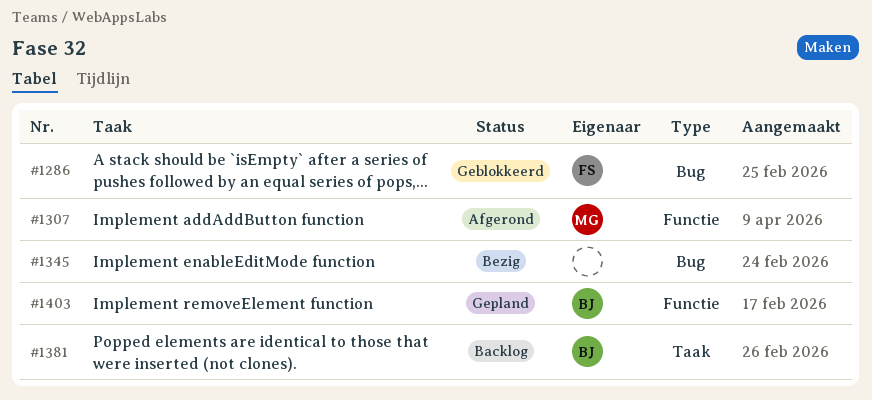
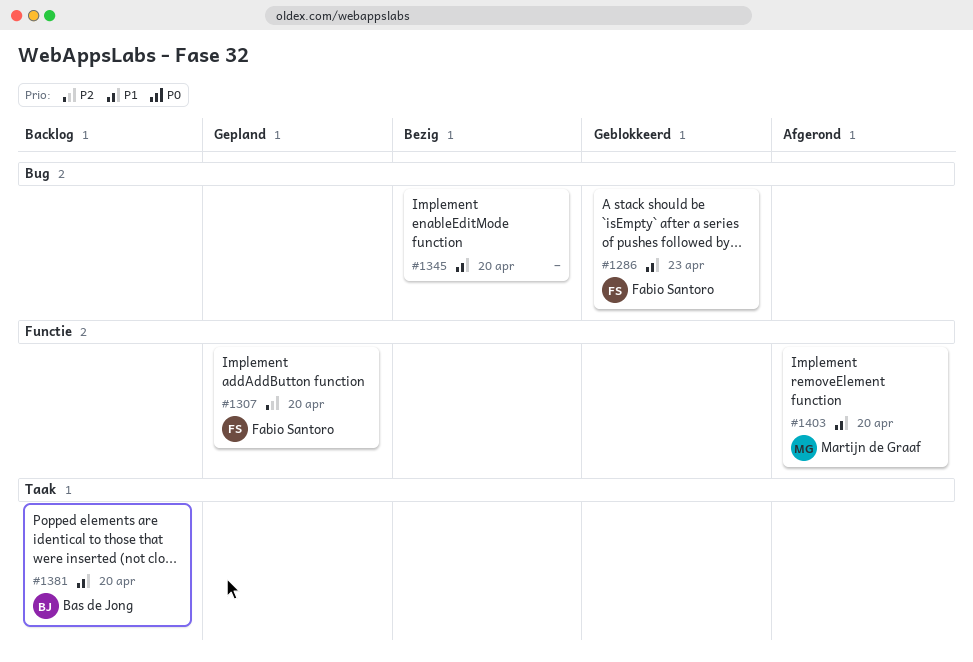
#1307, status: Afgerond -> Gepland
#1307, owner: Martijn de Graaf -> Fabio Santoro
#1403, status: Gepland -> Afgerond
#1403, owner: Bas de Jong -> Martijn de Graaf

